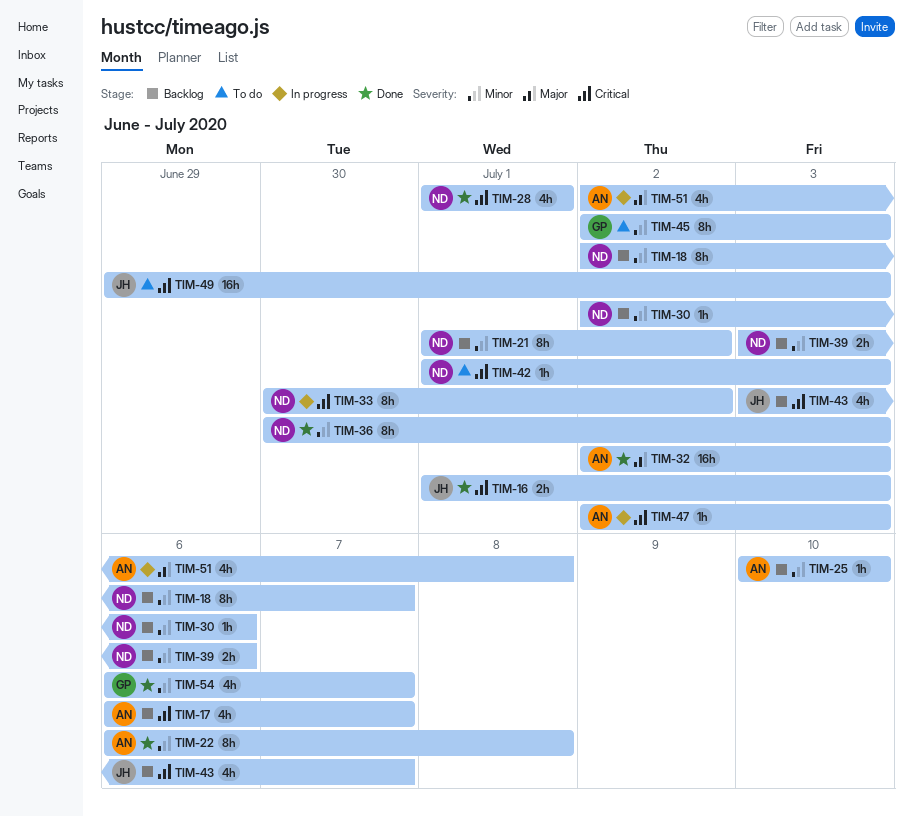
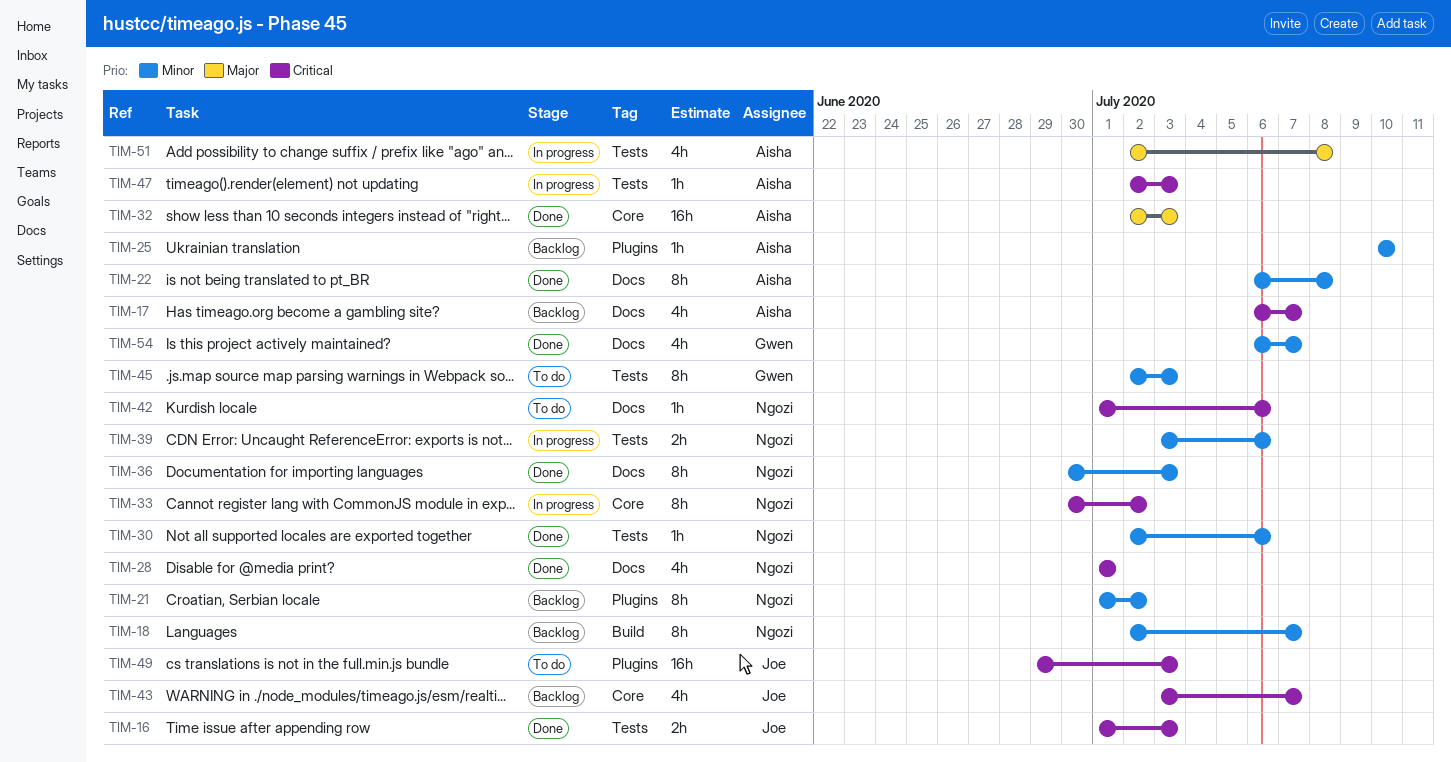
TIM-30, status: Backlog -> Done
TIM-39, status: Backlog -> In progress
TIM-42, due: Jul 3 -> Jul 6

